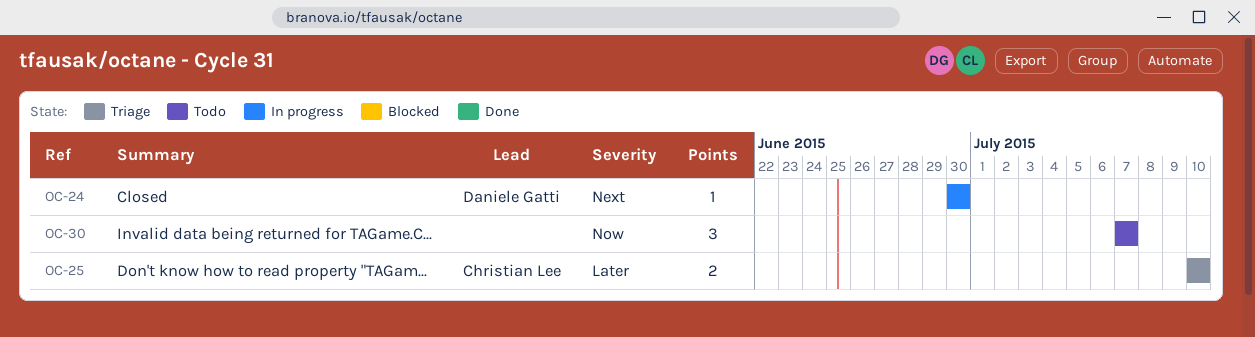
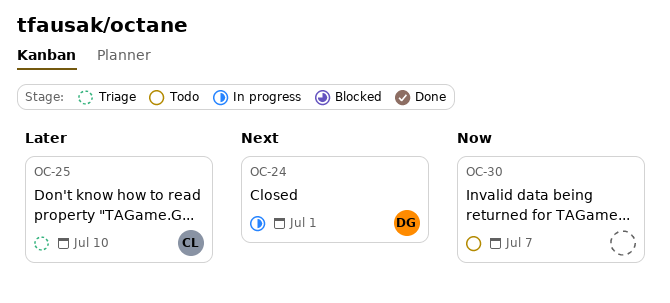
OC-24, due: Jun 30 -> Jul 1

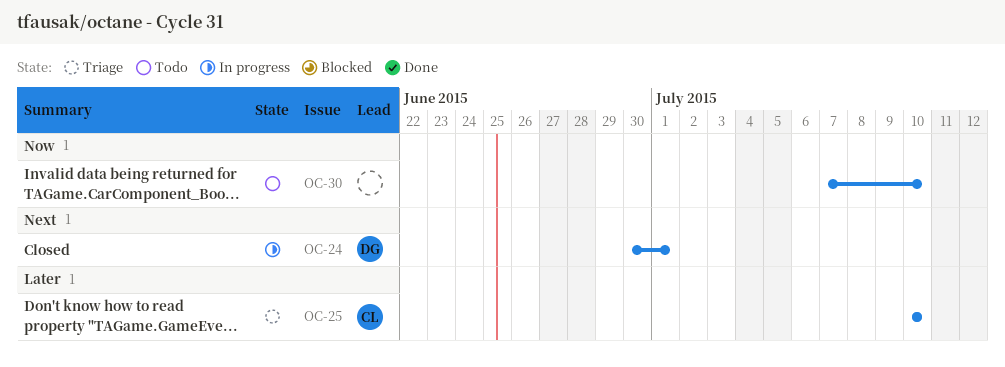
OC-30, due: Jul 7 -> Jul 10

